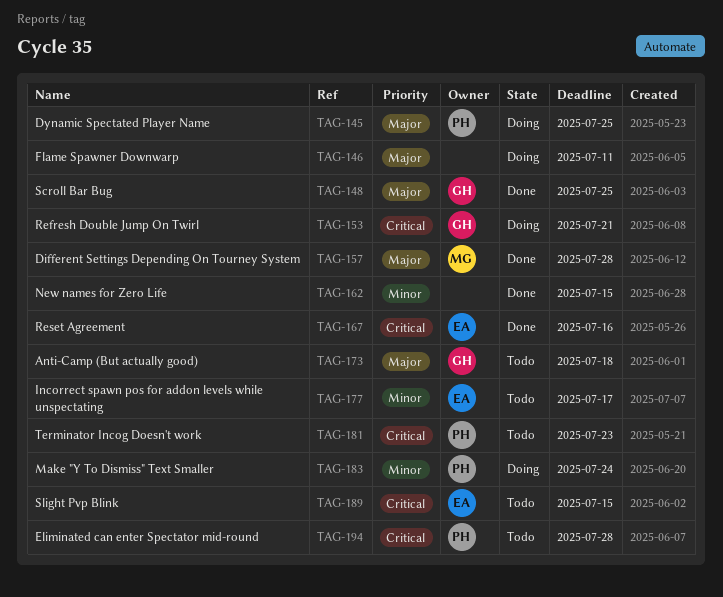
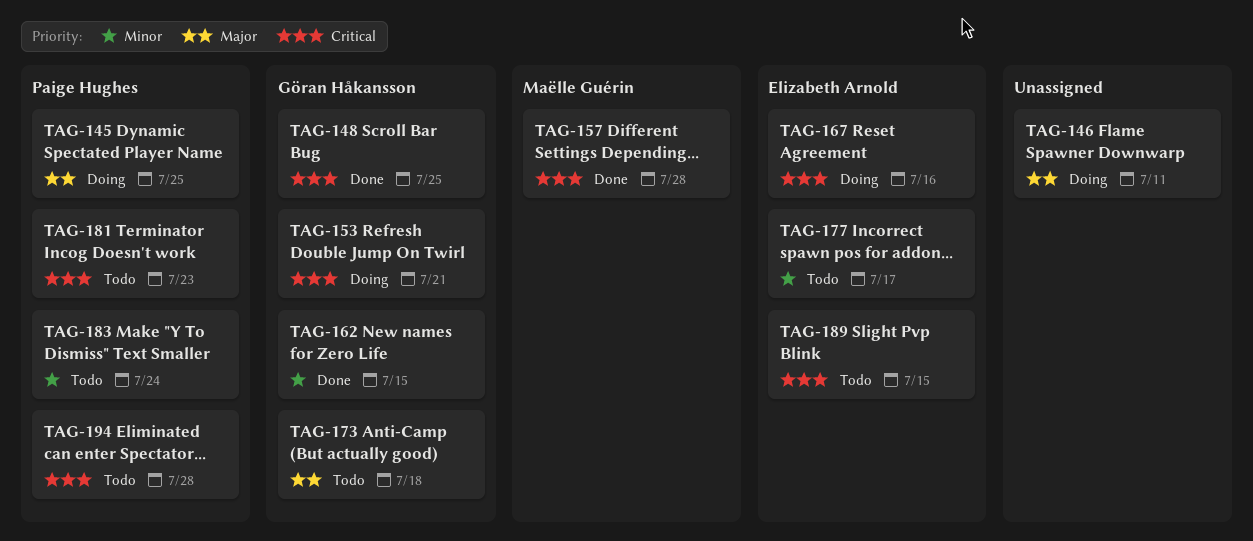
TAG-148, priority: Major -> Critical
TAG-157, priority: Major -> Critical
TAG-162, owner: none -> Göran Håkansson
TAG-167, status: Done -> Doing
TAG-183, status: Doing -> Todo

